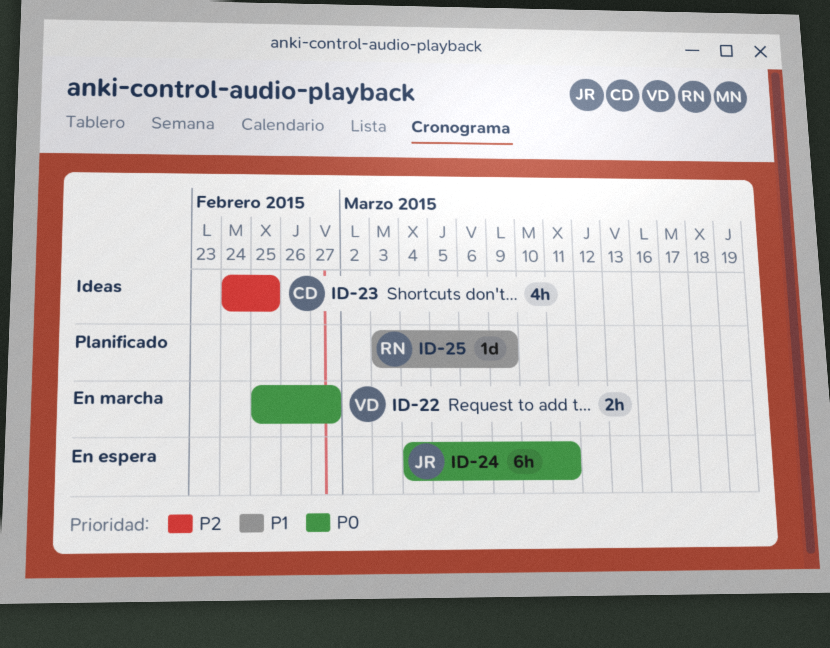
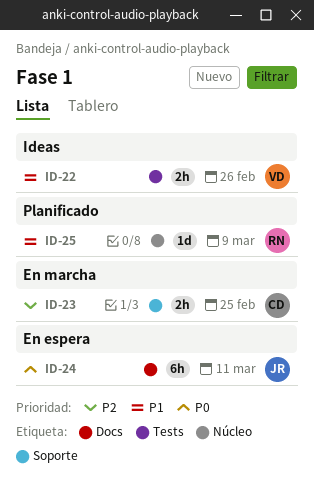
ID-22, status: En marcha -> Ideas
ID-22, priority: P0 -> P1
ID-22, due: Feb 27 -> Feb 26
ID-23, status: Ideas -> En marcha
ID-23, estimate: 4h -> 2h

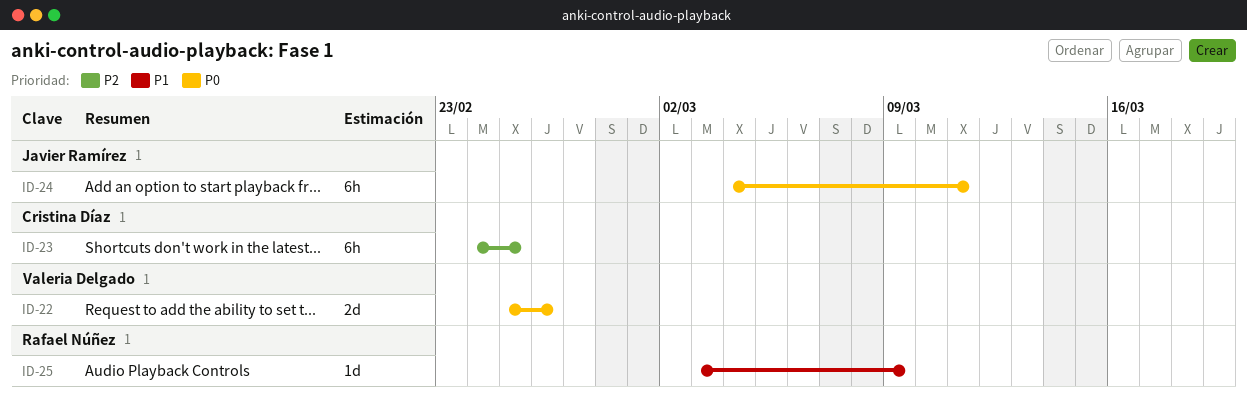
ID-22, priority: P1 -> P0
ID-22, estimate: 2h -> 2d
ID-23, estimate: 2h -> 6h

